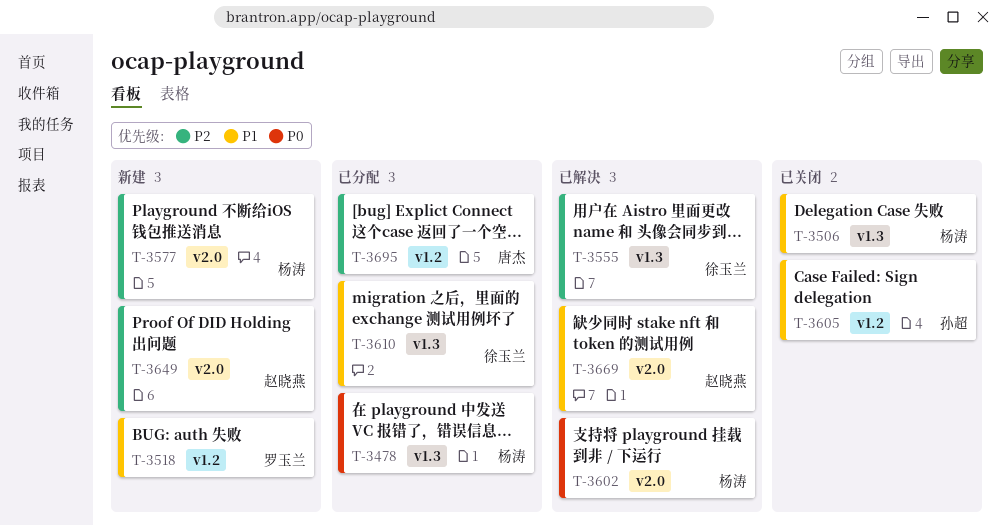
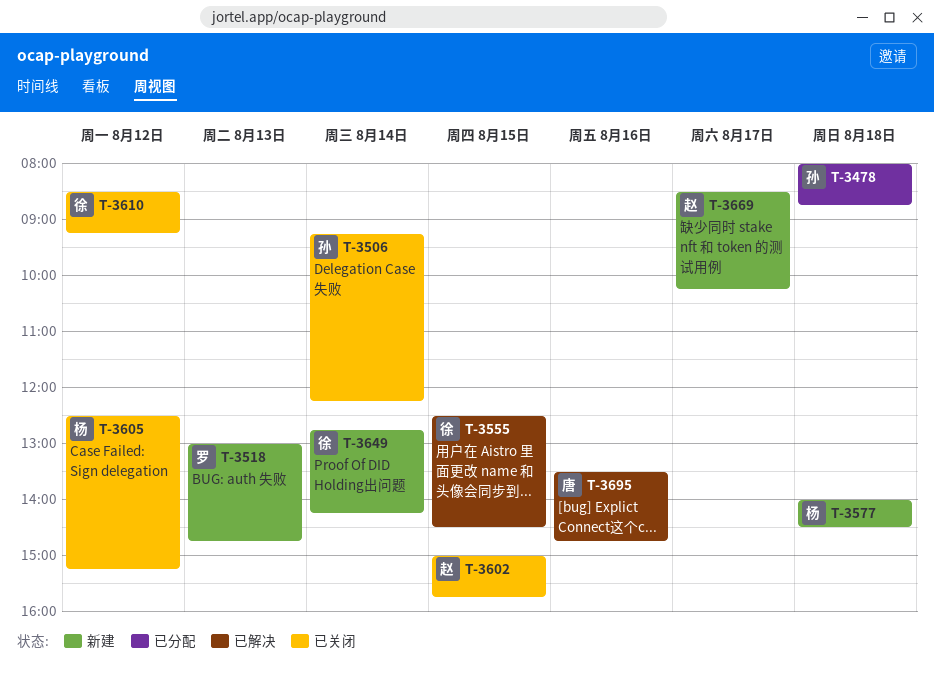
T-3478, owner: 杨涛 -> 孙超
T-3506, owner: 杨涛 -> 孙超
T-3602, status: 已解决 -> 已关闭
T-3602, owner: 杨涛 -> 赵晓燕
T-3605, owner: 孙超 -> 杨涛
T-3610, status: 已分配 -> 已关闭
T-3649, owner: 赵晓燕 -> 徐玉兰
T-3669, status: 已解决 -> 新建
T-3695, status: 已分配 -> 已解决

